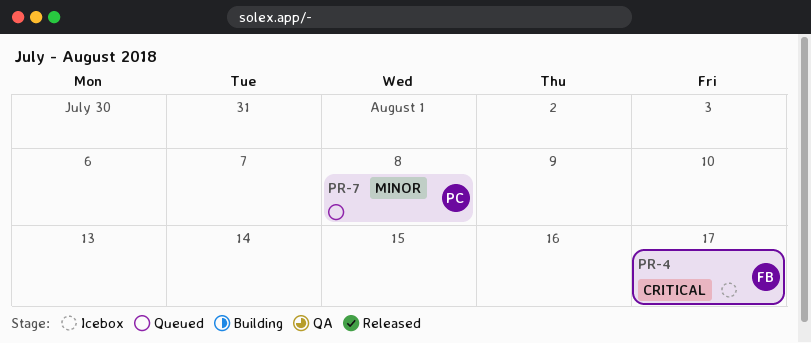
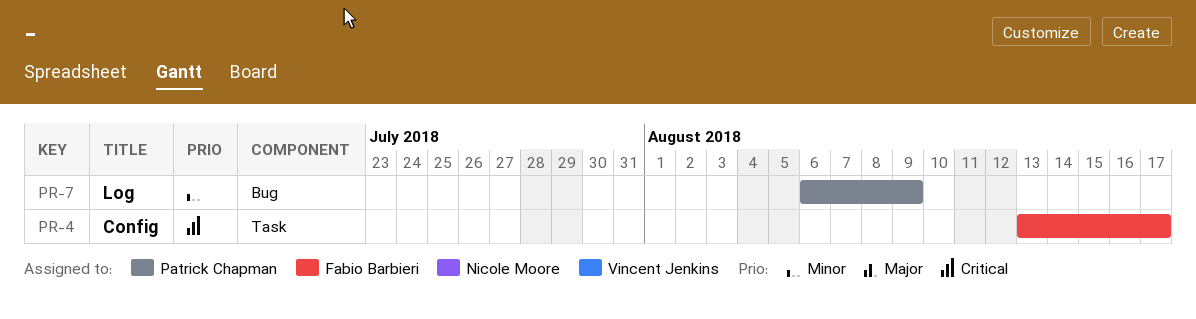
PR-7, due: Aug 8 -> Aug 9

